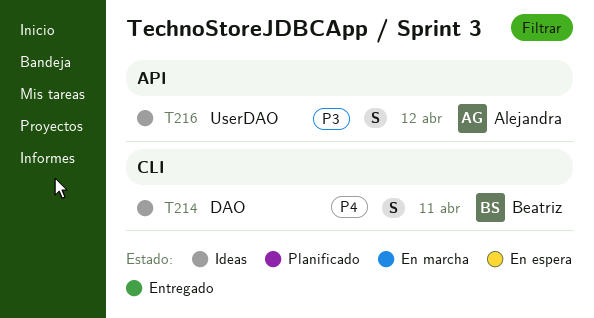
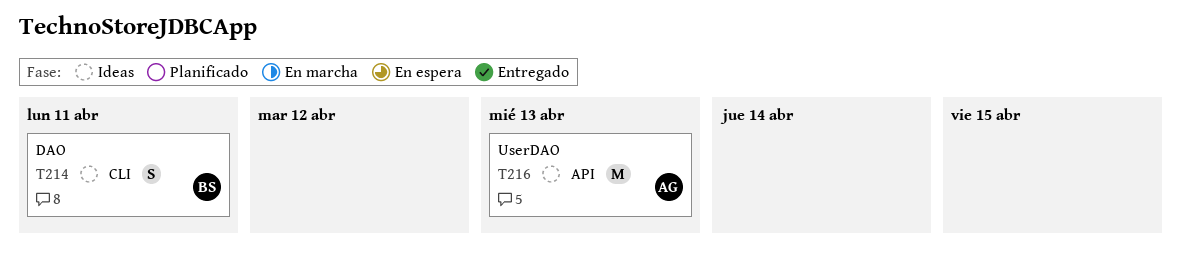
T216, estimate: S -> M
T216, due: Apr 12 -> Apr 13

